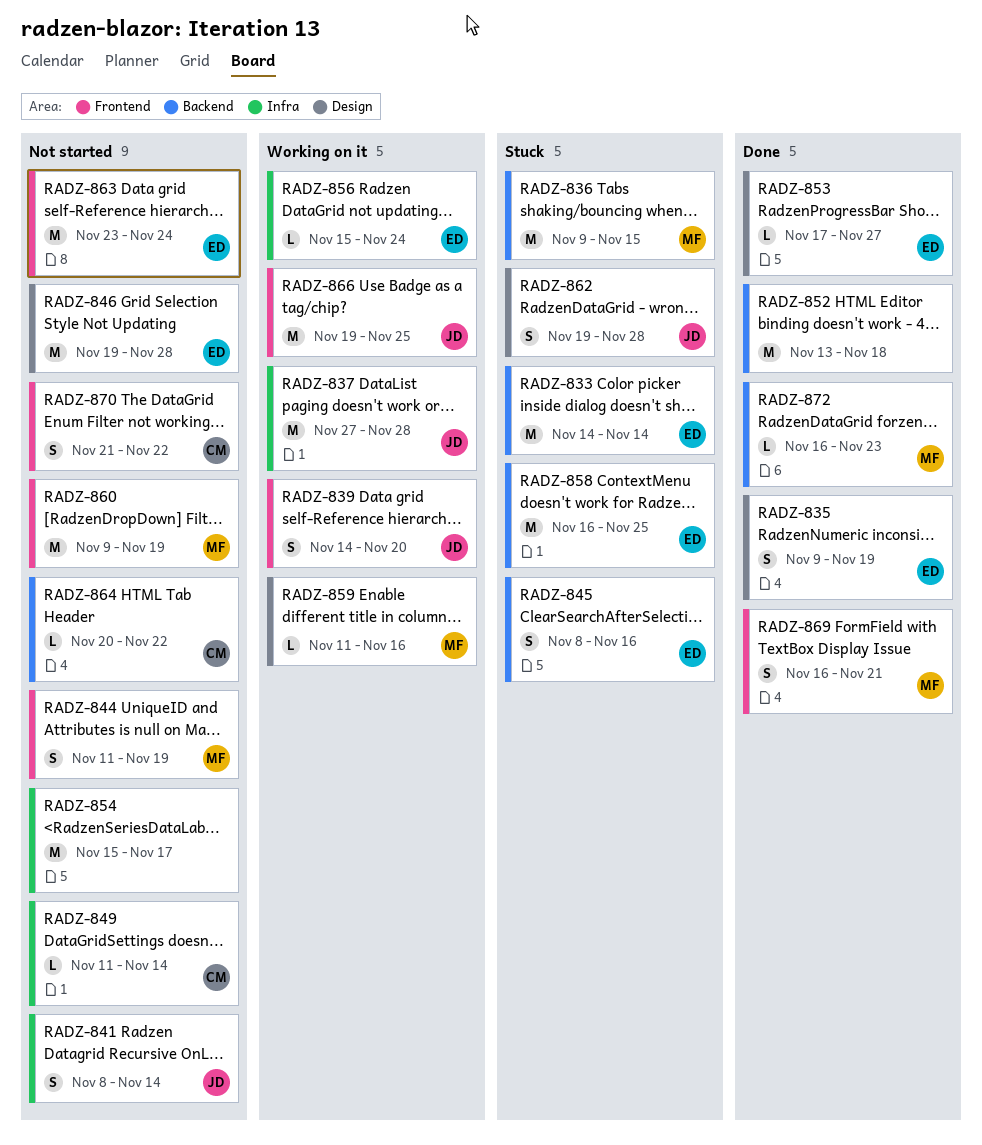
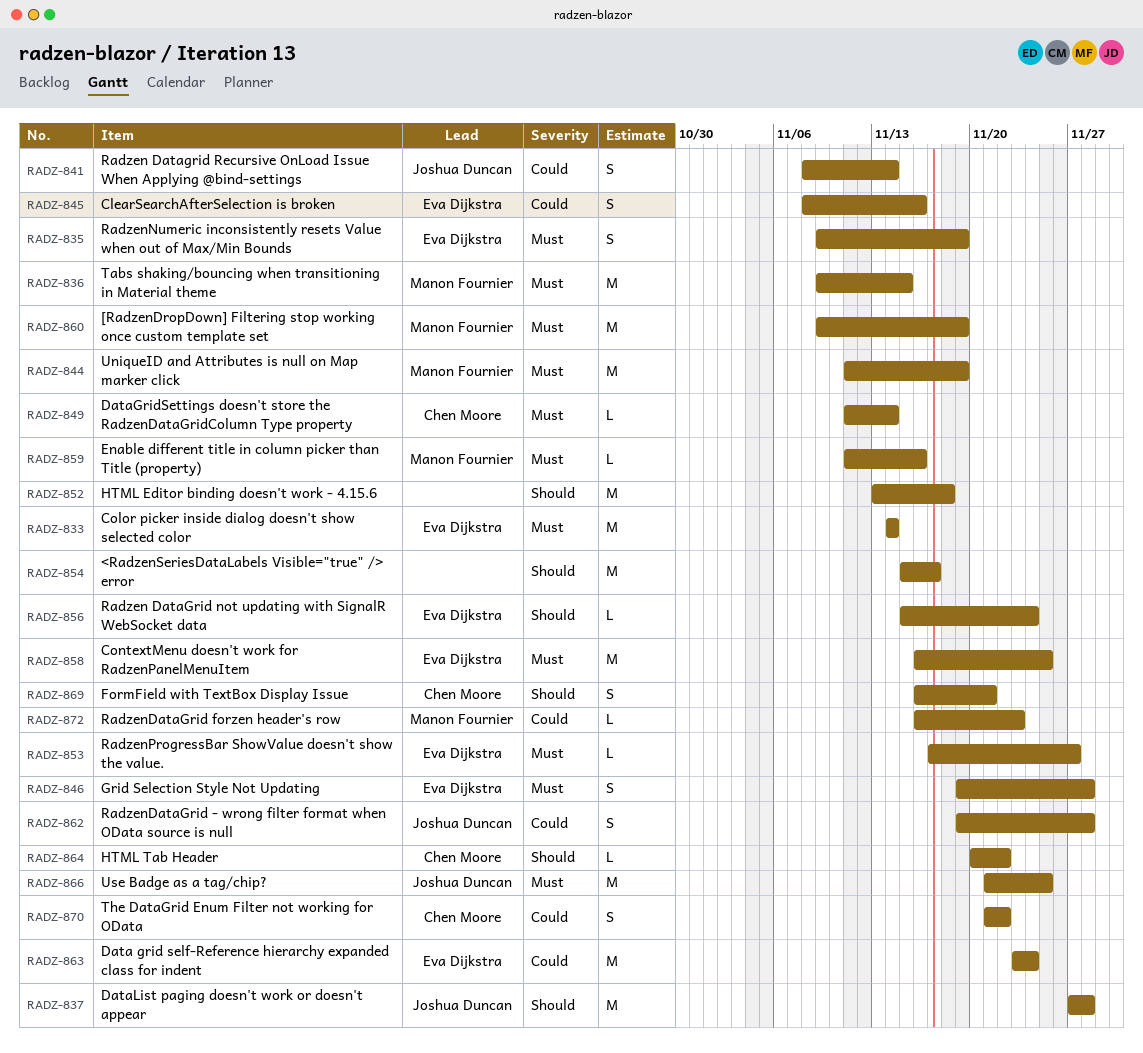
RADZ-839: present -> none
RADZ-844, estimate: S -> M
RADZ-846, estimate: M -> S
RADZ-866, start: Nov 19 -> Nov 21
RADZ-869, owner: Manon Fournier -> Chen Moore

